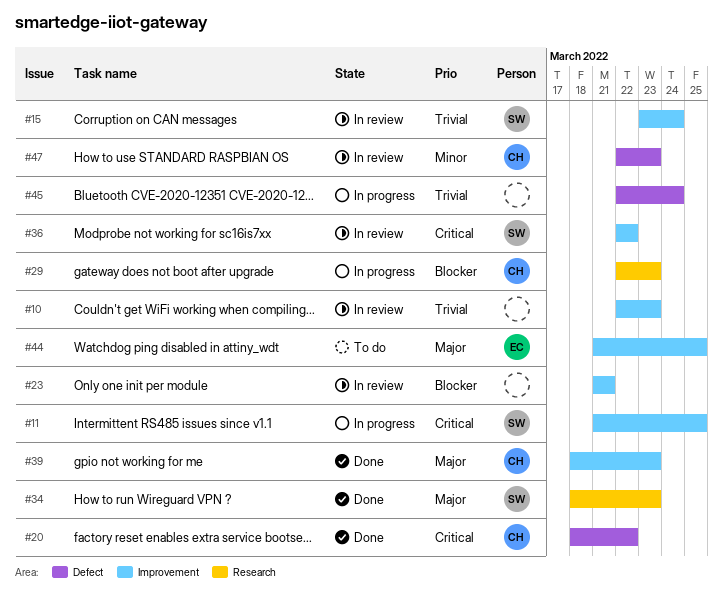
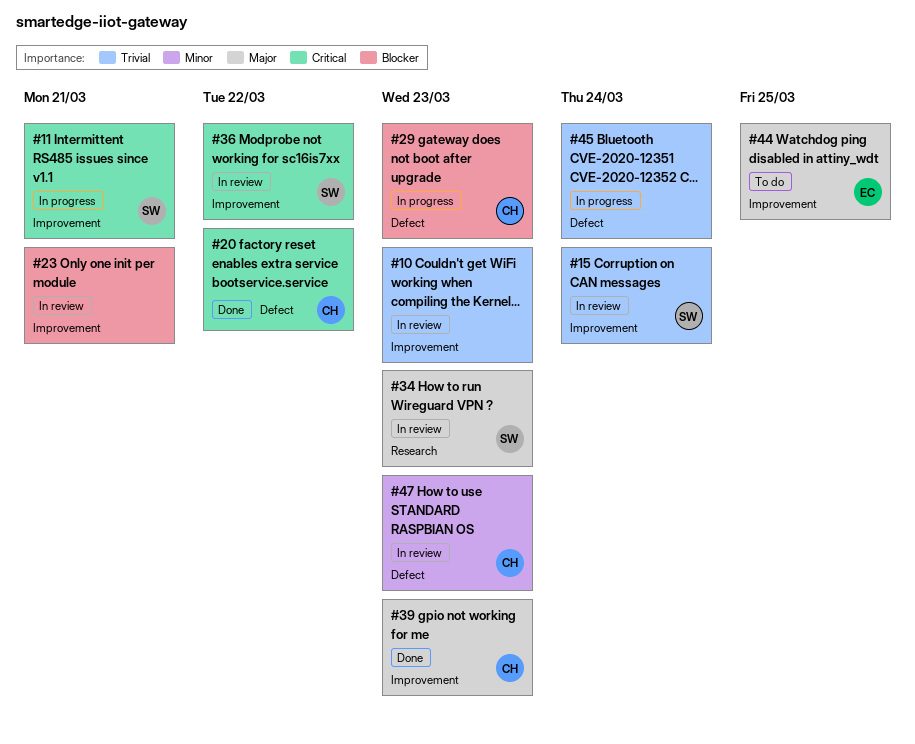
#11, due: Mar 25 -> Mar 21
#29, label: Research -> Defect
#34, status: Done -> In review

